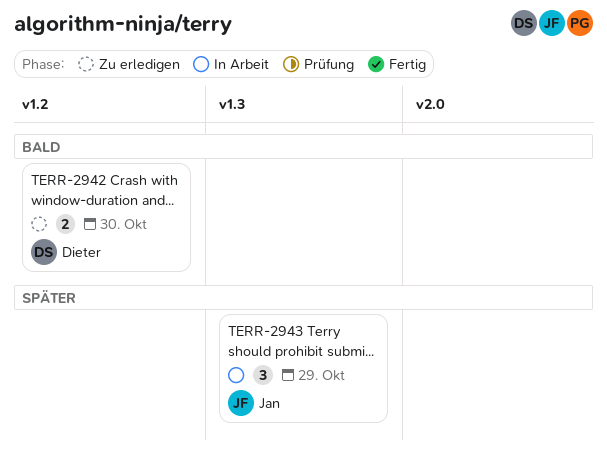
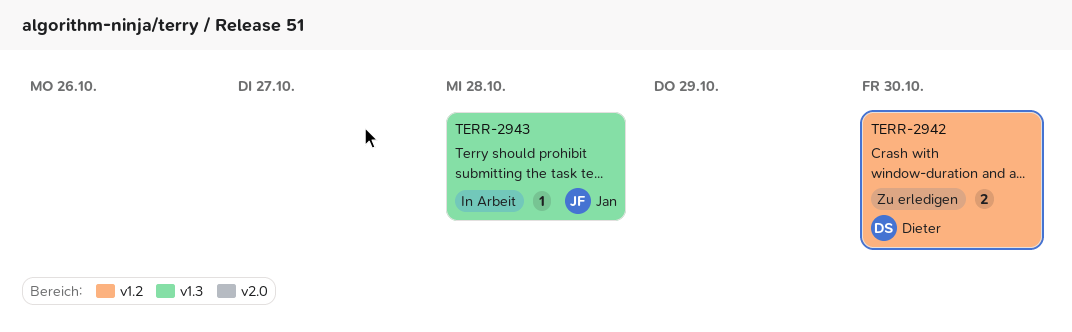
TERR-2943, estimate: 3 -> 1
TERR-2943, due: Oct 29 -> Oct 28

